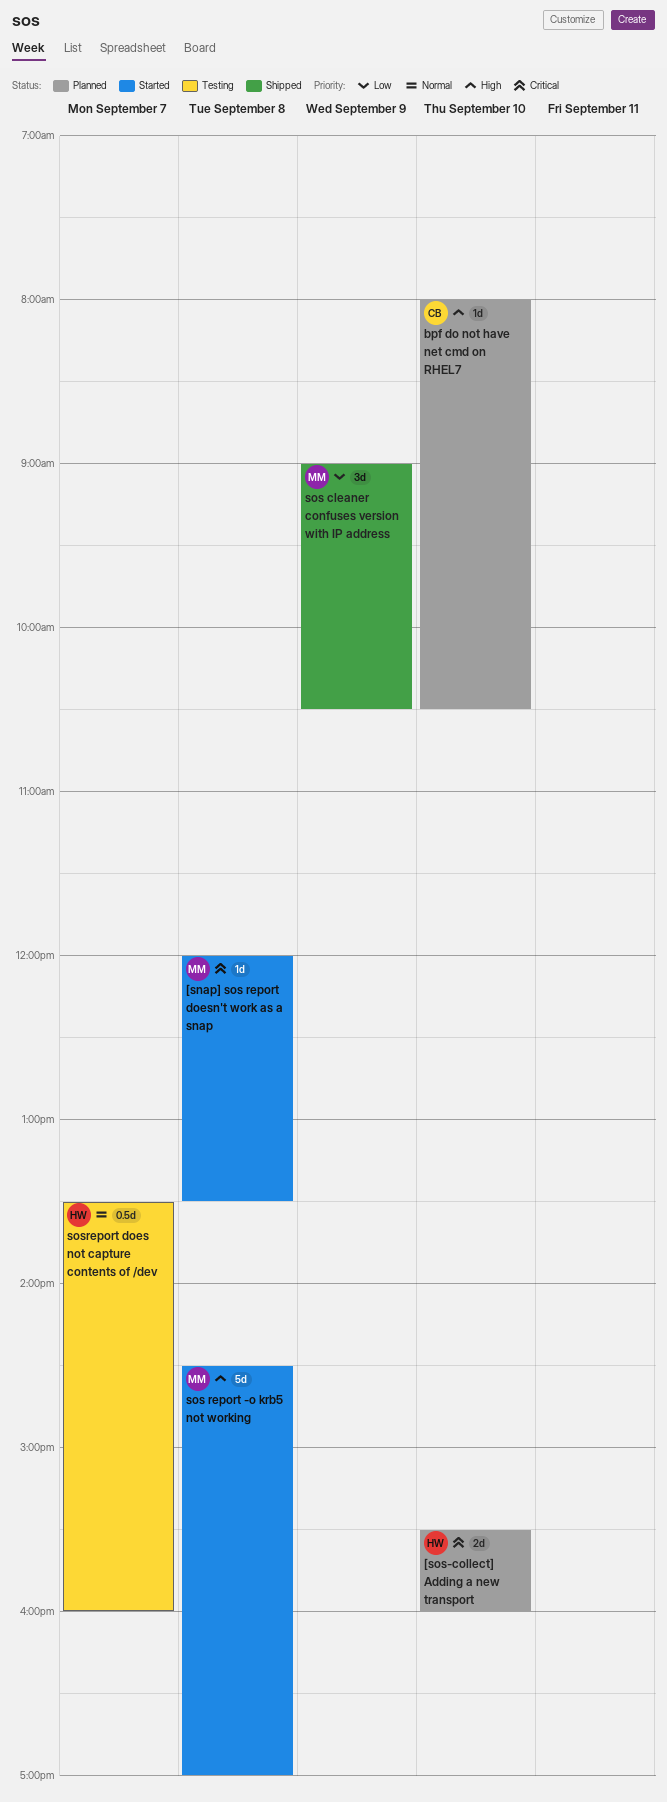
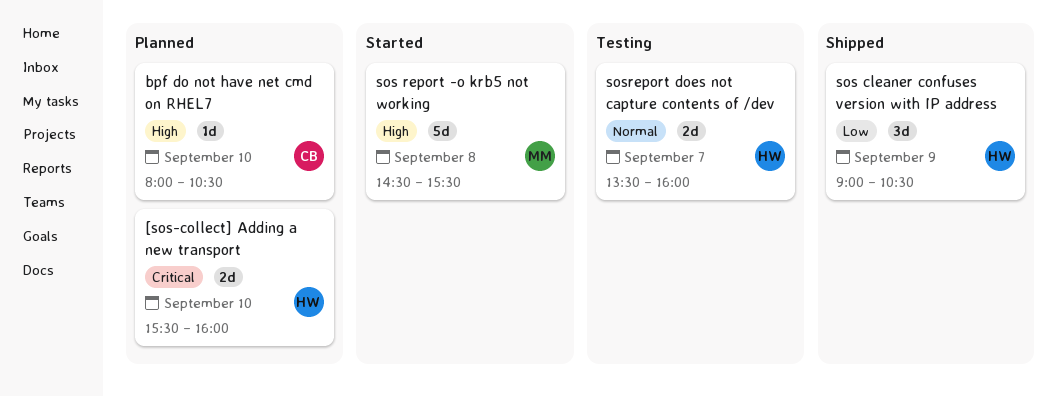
[snap] sos report doesn't work as a snap: present -> none
sos cleaner confuses version with IP address, owner: MM -> HW
sos report -o krb5 not working, ends: 17:00 -> 15:30
sosreport does not capture contents of /dev, estimate: 0.5d -> 2d

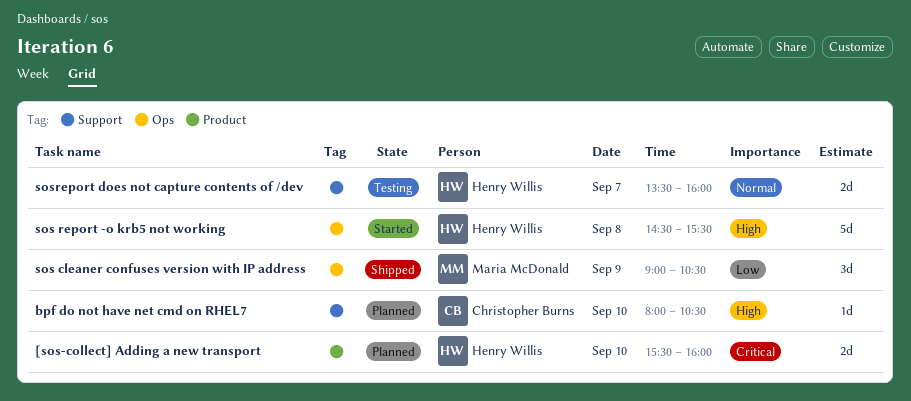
sos cleaner confuses version with IP address, owner: Henry Willis -> Maria McDonald
sos report -o krb5 not working, owner: Maria McDonald -> Henry Willis

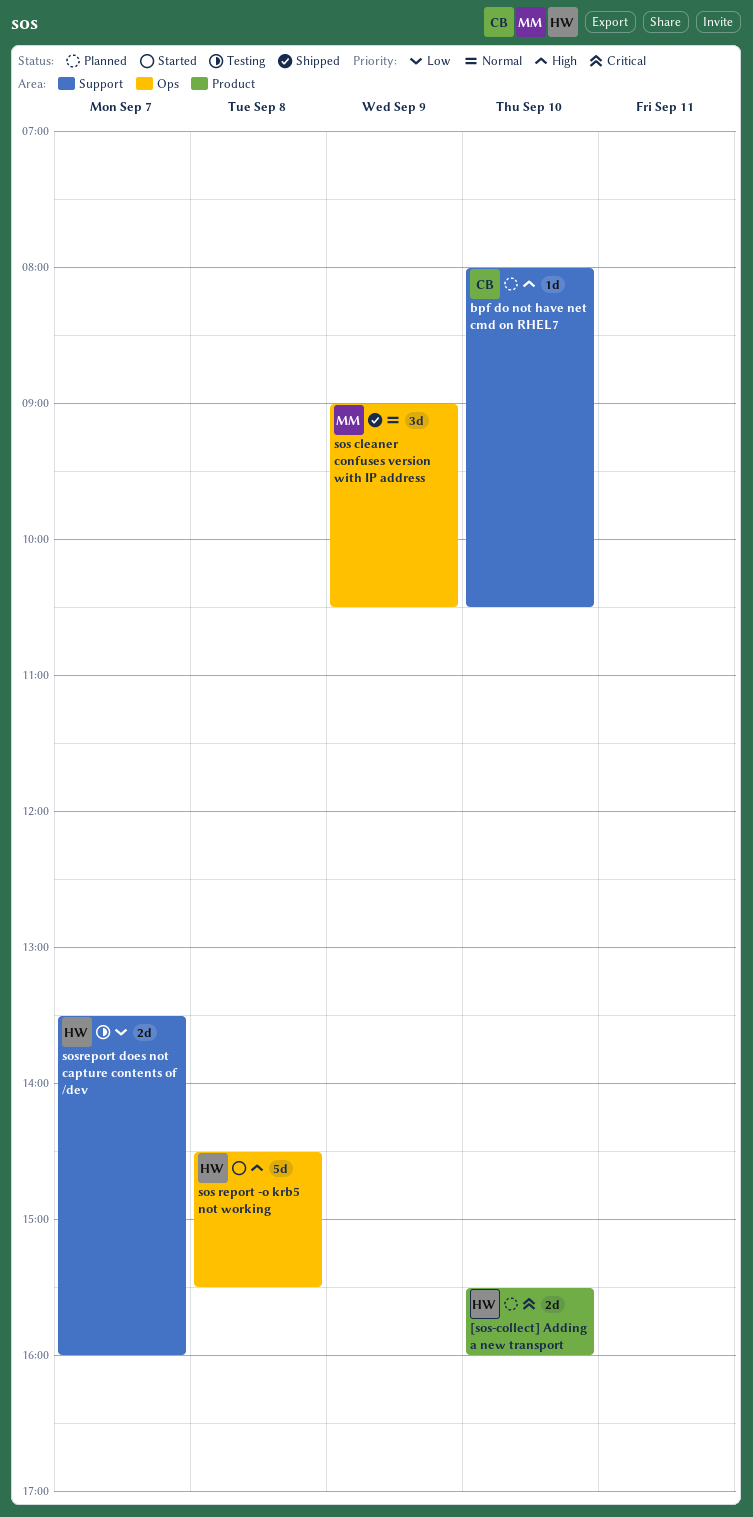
sos cleaner confuses version with IP address, priority: Low -> Normal
sosreport does not capture contents of /dev, priority: Normal -> Low

